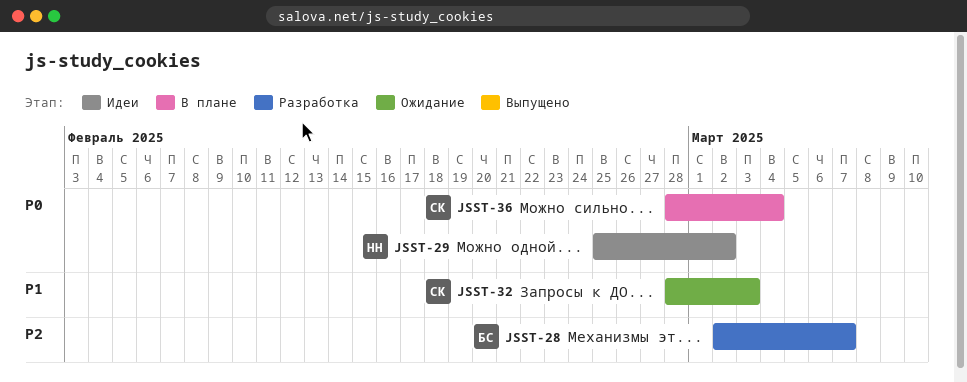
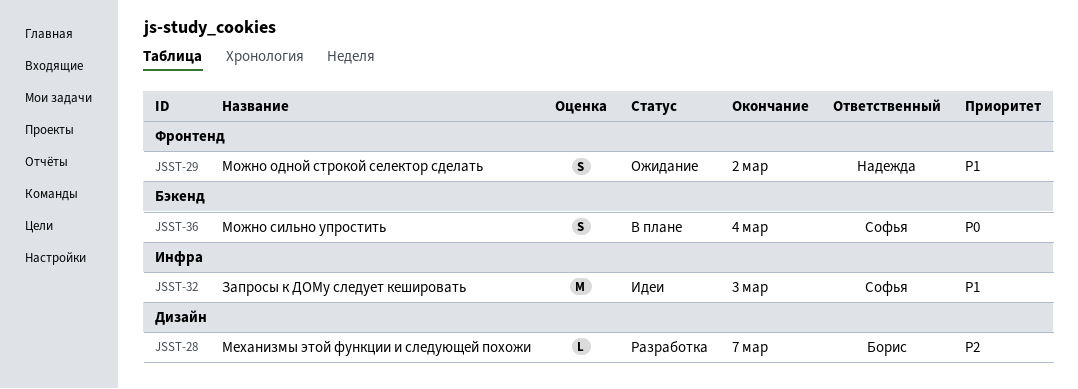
JSST-29, status: Идеи -> Ожидание
JSST-29, priority: P0 -> P1
JSST-32, status: Ожидание -> Идеи

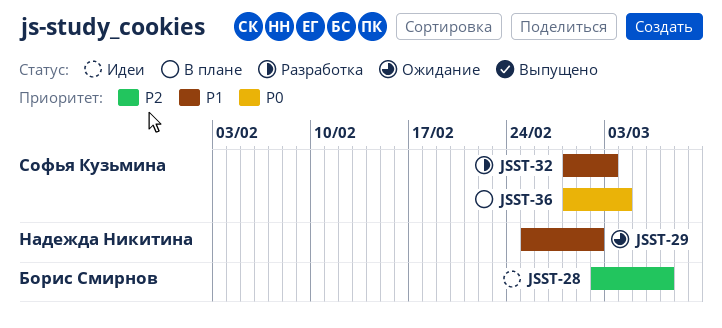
JSST-28, status: Разработка -> Идеи
JSST-32, status: Идеи -> Разработка

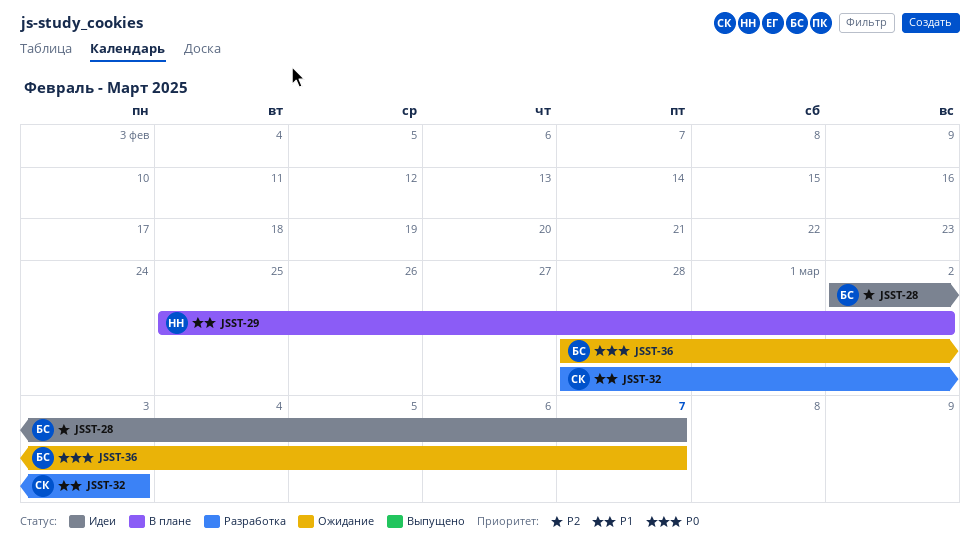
JSST-29, status: Ожидание -> В плане
JSST-36, status: В плане -> Ожидание
JSST-36, owner: Софья Кузьмина -> Борис Смирнов
JSST-36, due: Mar 4 -> Mar 7

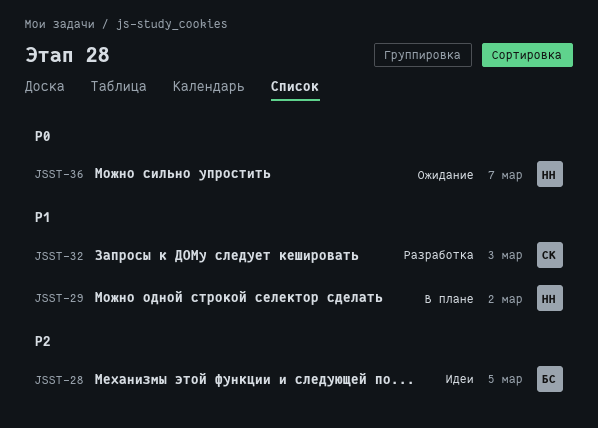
JSST-28, due: Mar 7 -> Mar 5
JSST-36, owner: БС -> НН

